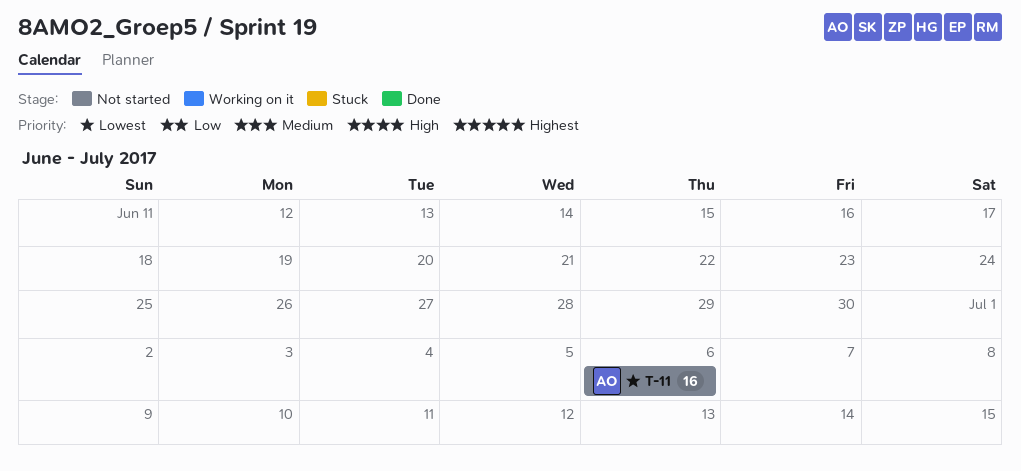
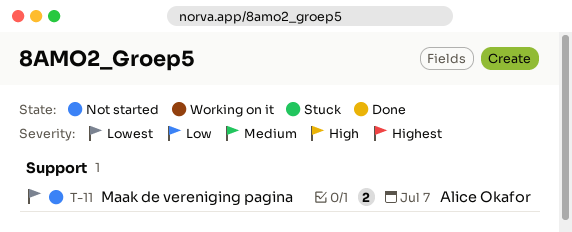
T-11, estimate: 16 -> 2
T-11, due: Jul 6 -> Jul 7

